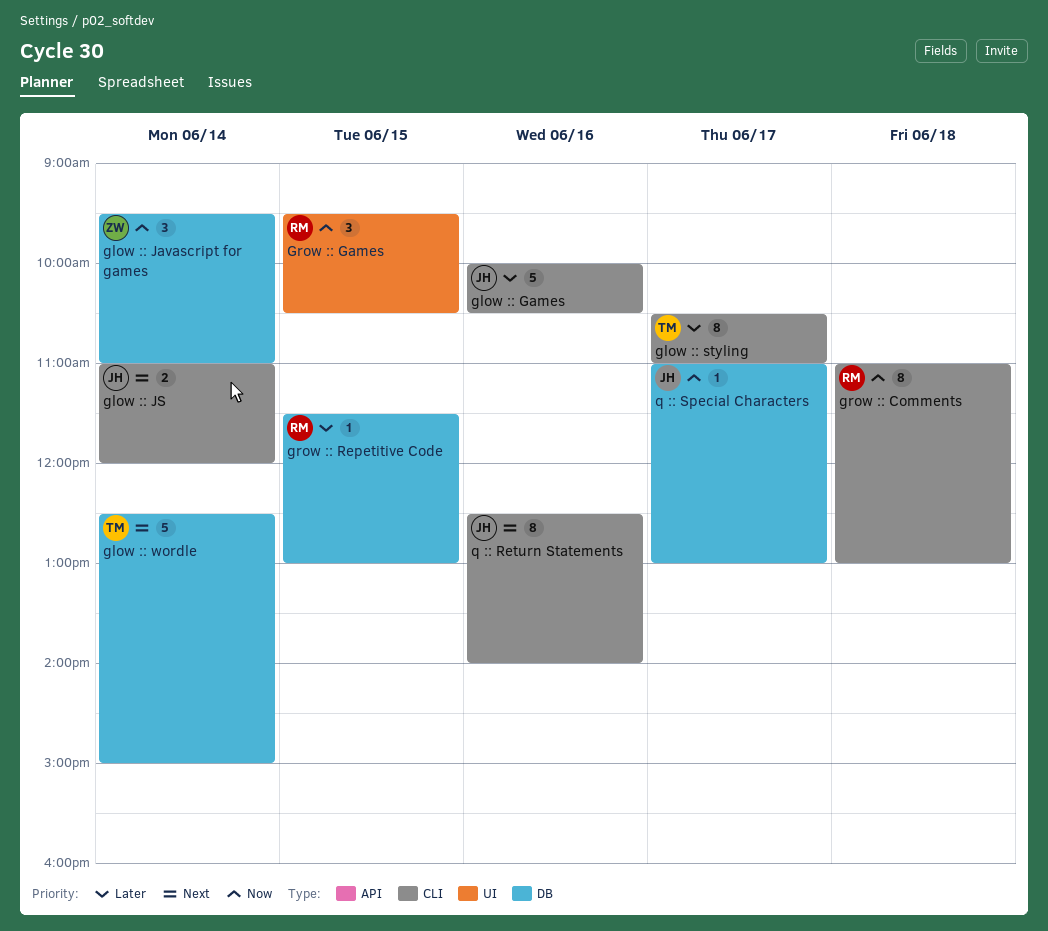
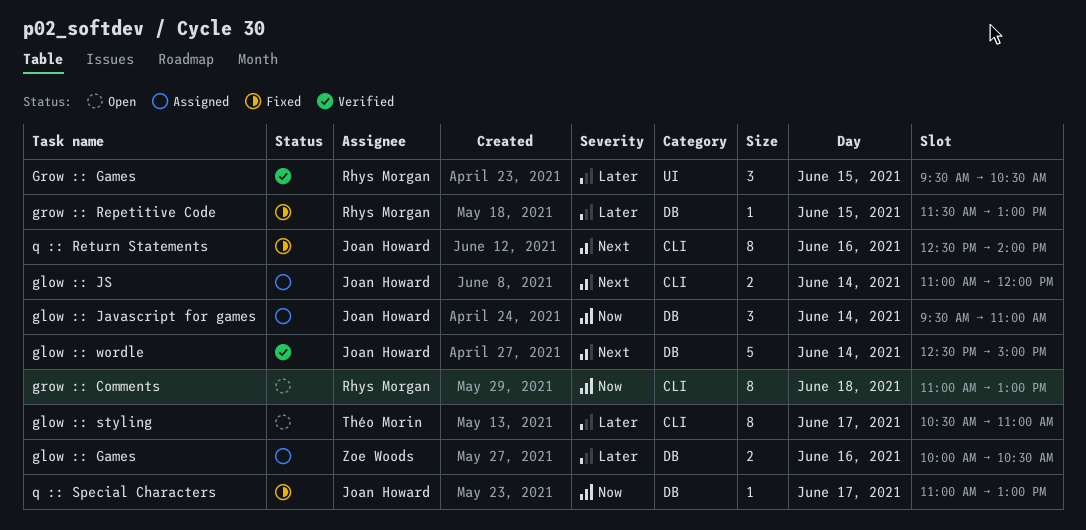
glow :: Games, owner: Joan Howard -> Zoe Woods
glow :: Games, label: CLI -> DB
glow :: Games, estimate: 5 -> 2
glow :: Javascript for games, owner: Zoe Woods -> Joan Howard
glow :: wordle, owner: Théo Morin -> Joan Howard
Grow :: Games, priority: Now -> Later

